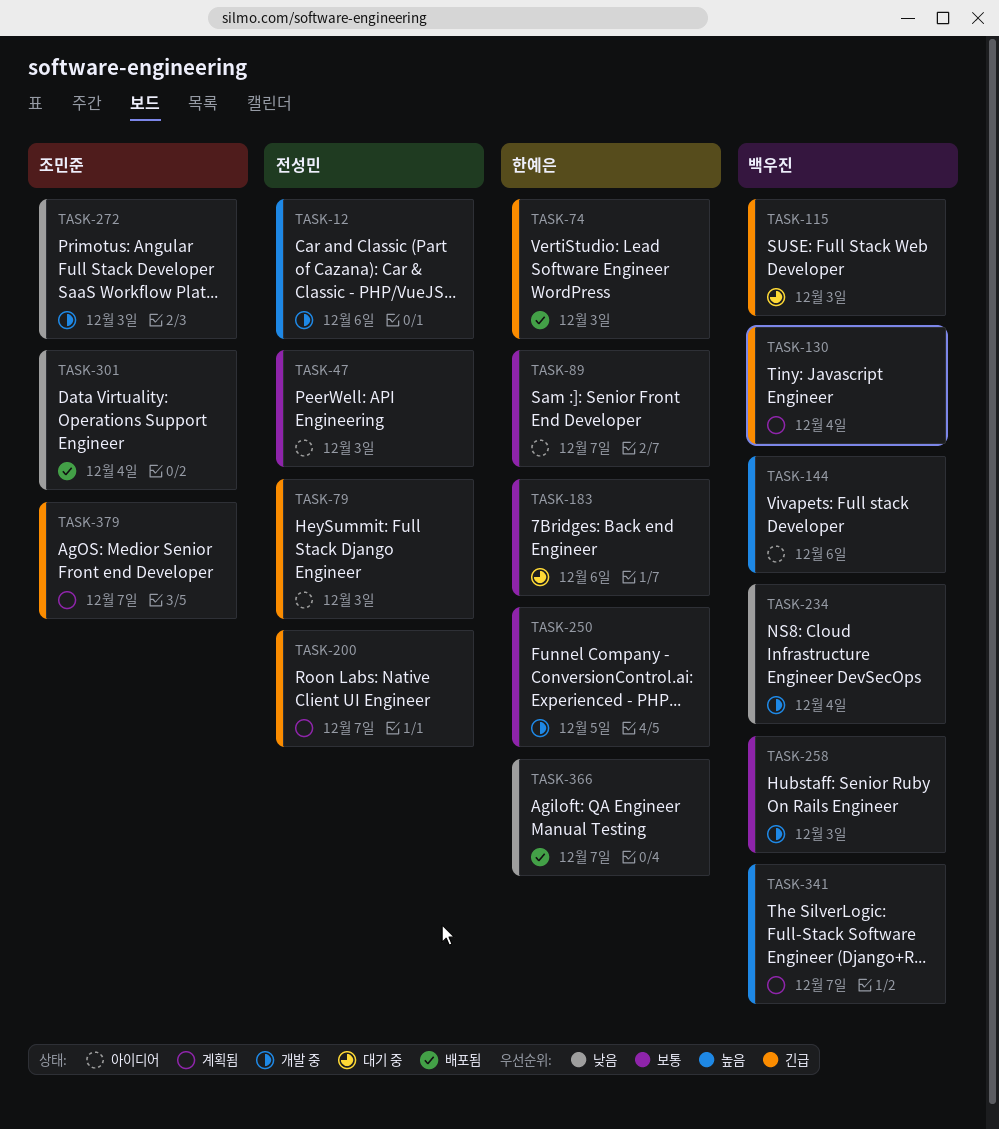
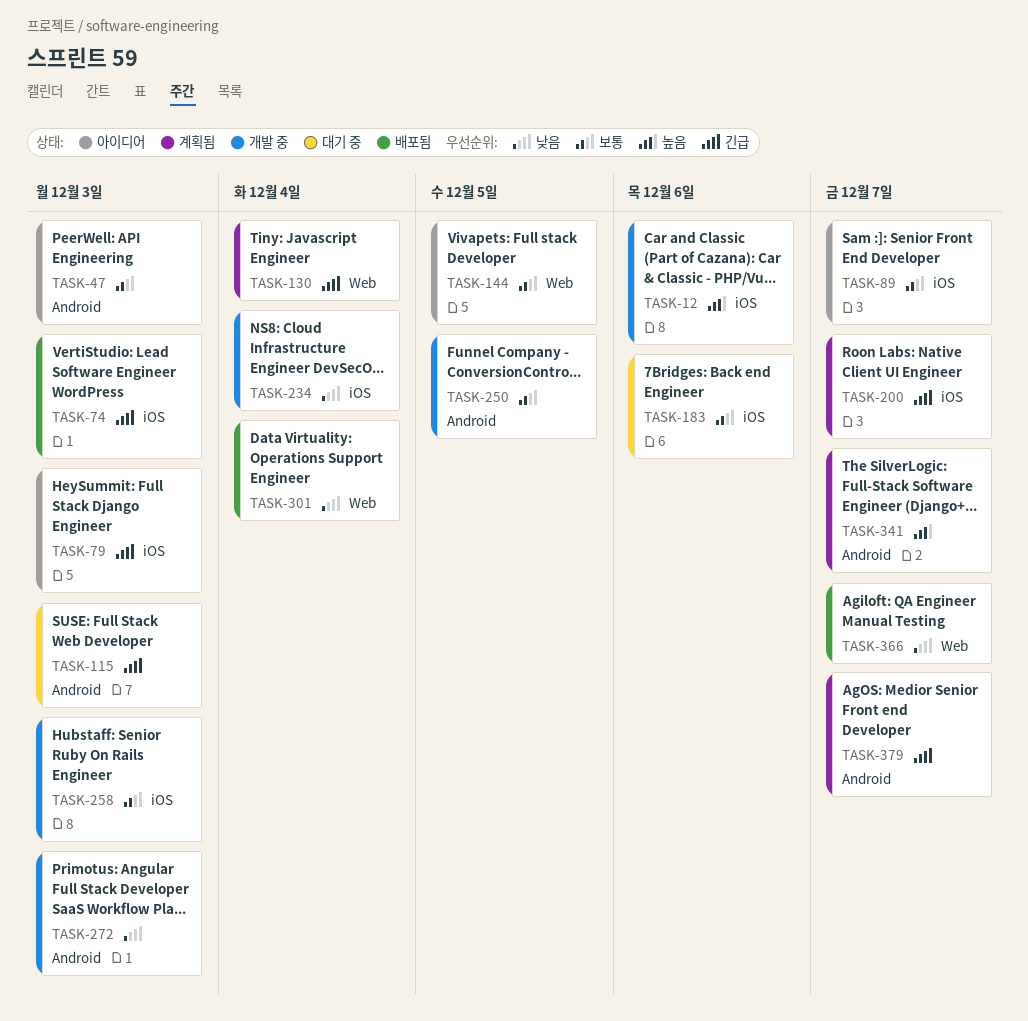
TASK-144, priority: 높음 -> 보통
TASK-144, due: Dec 6 -> Dec 5

